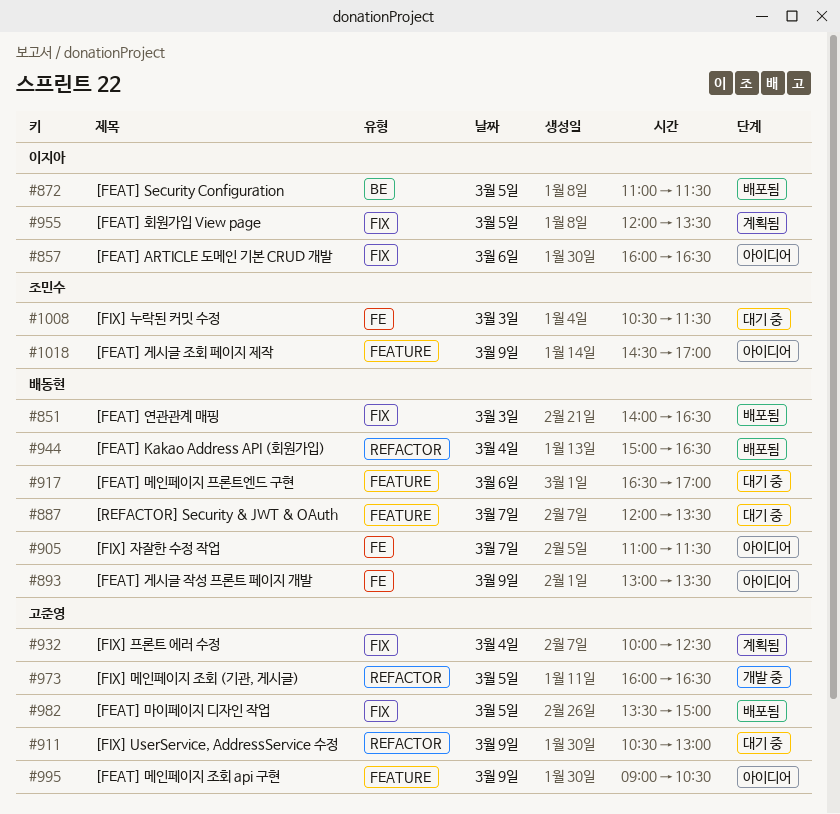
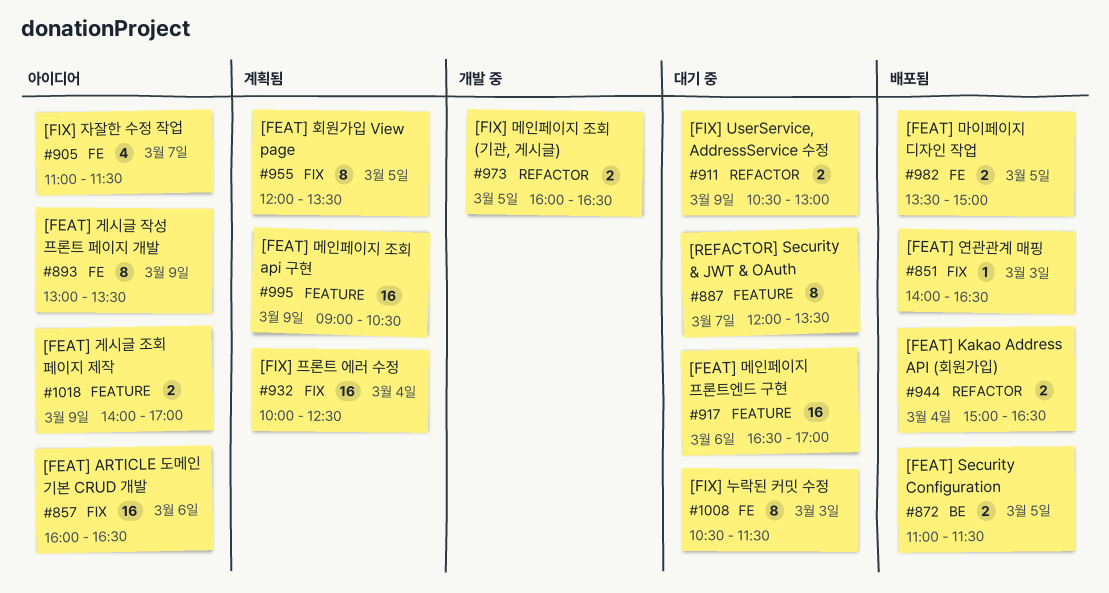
#982, label: FIX -> FE
#995, status: 아이디어 -> 계획됨
#1018, begins: 14:30 -> 14:00

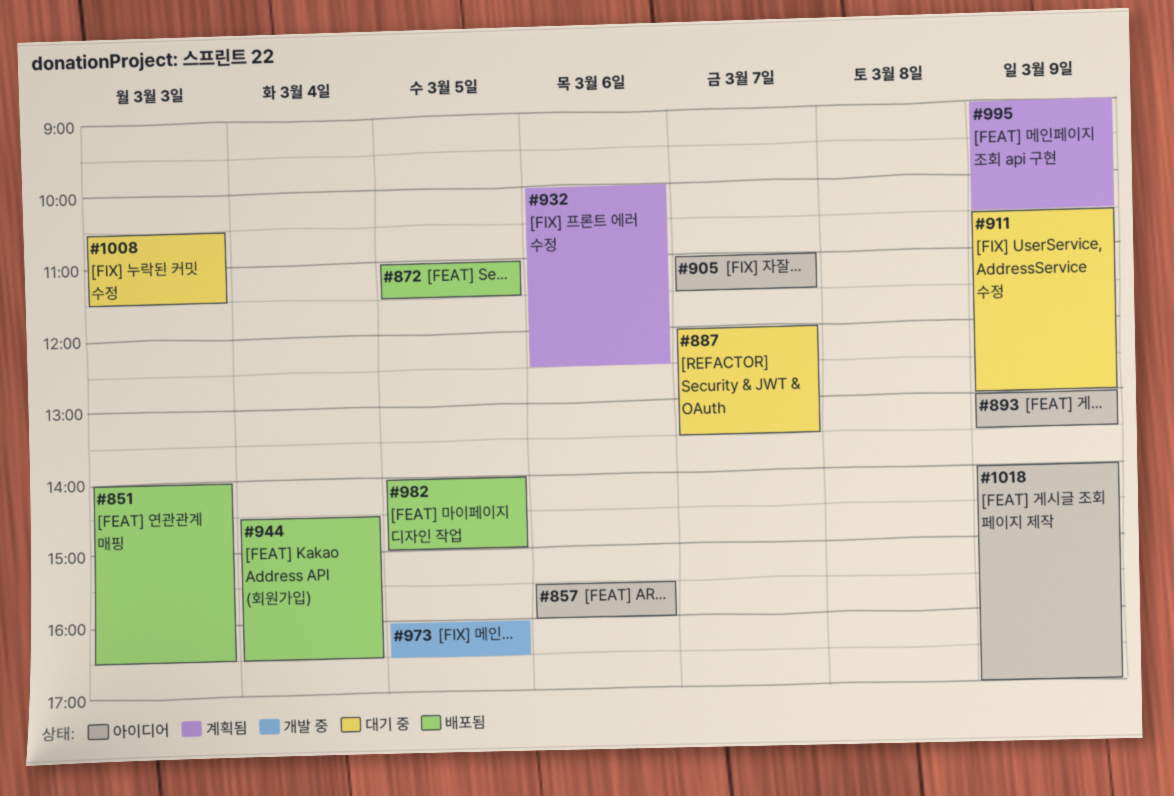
#857, begins: 16:00 -> 15:30
#857, ends: 16:30 -> 16:00
#917: present -> none
#932, day: Mar 4 -> Mar 6
#944, begins: 15:00 -> 14:30
#955: present -> none
#982, begins: 13:30 -> 14:00

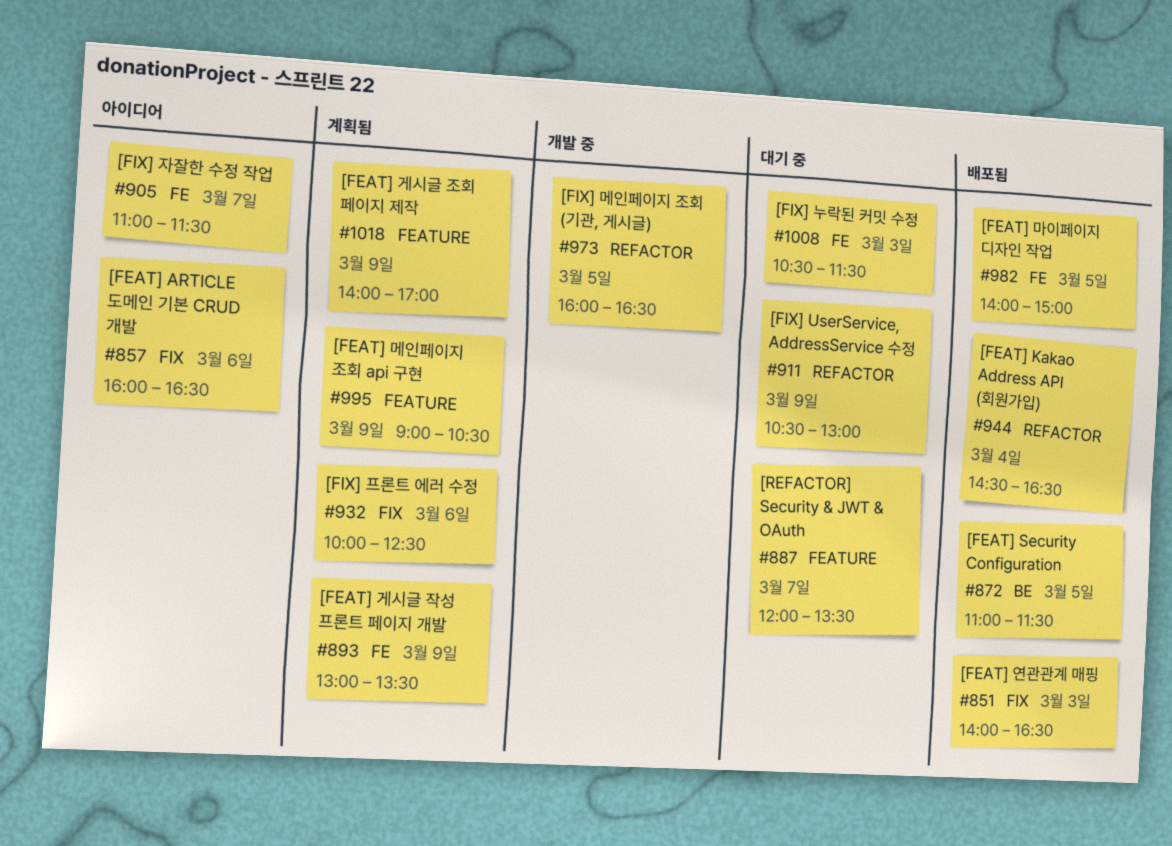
#857, begins: 15:30 -> 16:00
#857, ends: 16:00 -> 16:30
#893, status: 아이디어 -> 계획됨
#1018, status: 아이디어 -> 계획됨

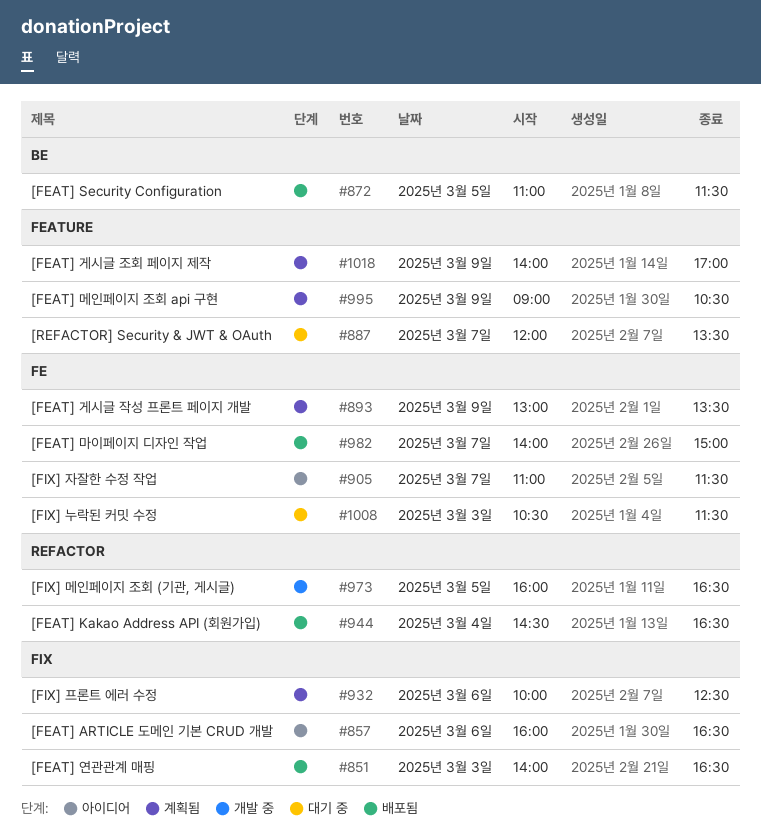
#911: present -> none
#982, day: Mar 5 -> Mar 7

